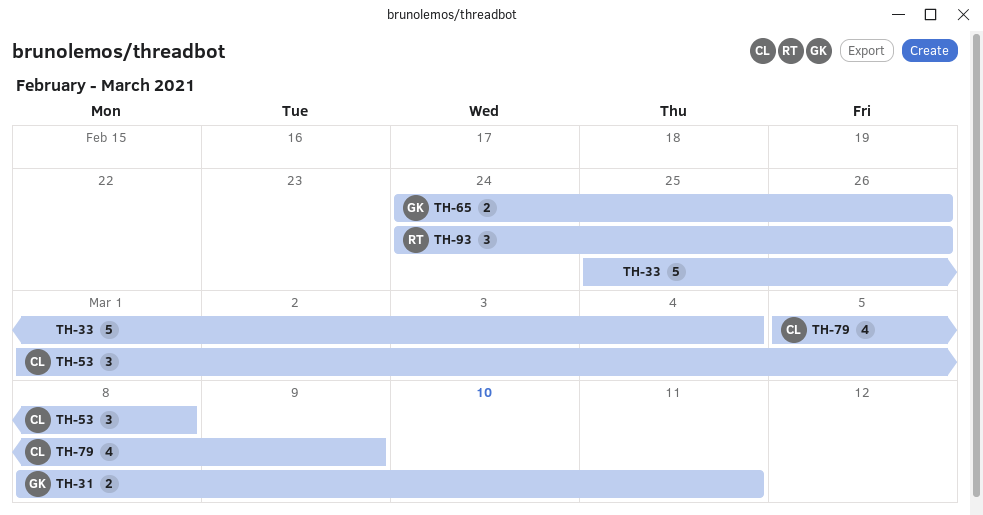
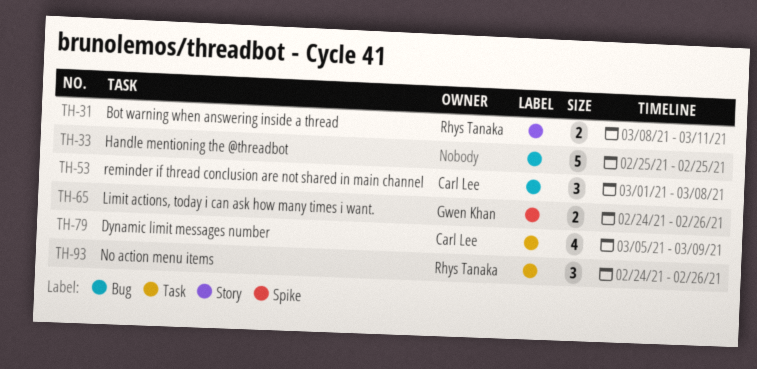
TH-31, owner: Gwen Khan -> Rhys Tanaka
TH-33, due: Mar 4 -> Feb 25

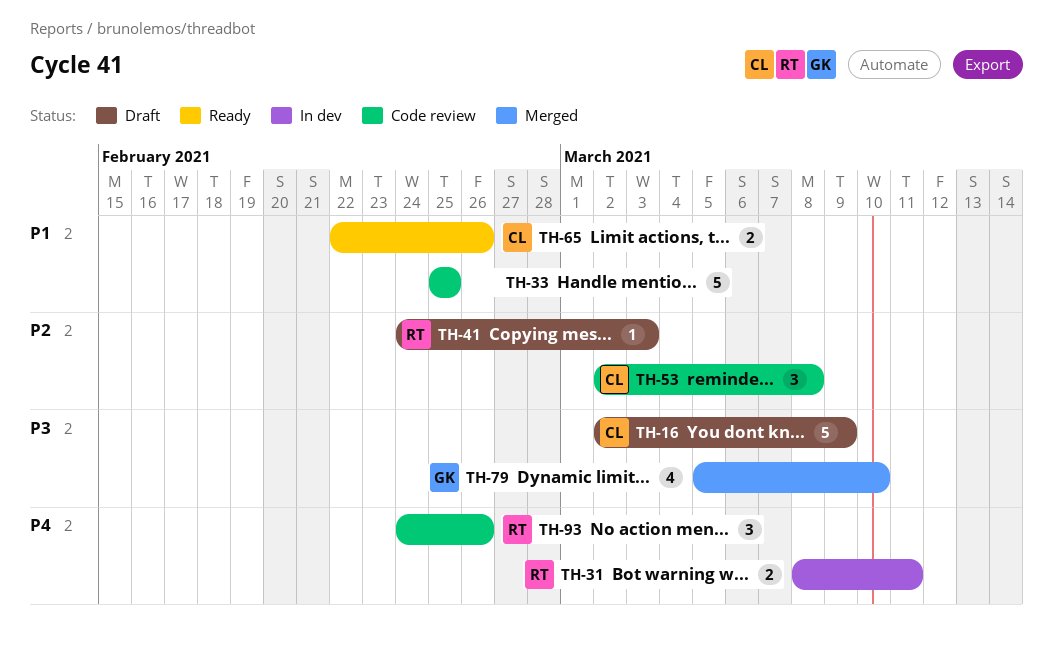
TH-16: none -> present
TH-41: none -> present
TH-53, start: Mar 1 -> Mar 2
TH-65, owner: Gwen Khan -> Carl Lee
TH-65, start: Feb 24 -> Feb 22
TH-79, owner: Carl Lee -> Gwen Khan
TH-79, due: Mar 9 -> Mar 10

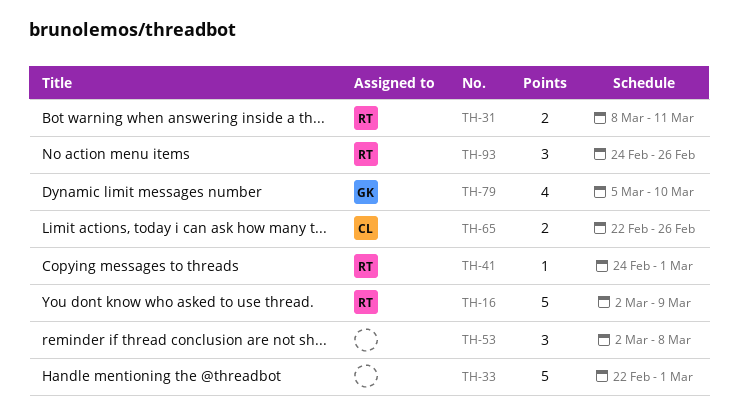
TH-16, owner: CL -> RT
TH-33, start: Feb 25 -> Feb 22
TH-33, due: Feb 25 -> Mar 1
TH-41, due: Mar 3 -> Mar 1
TH-53, owner: CL -> none

